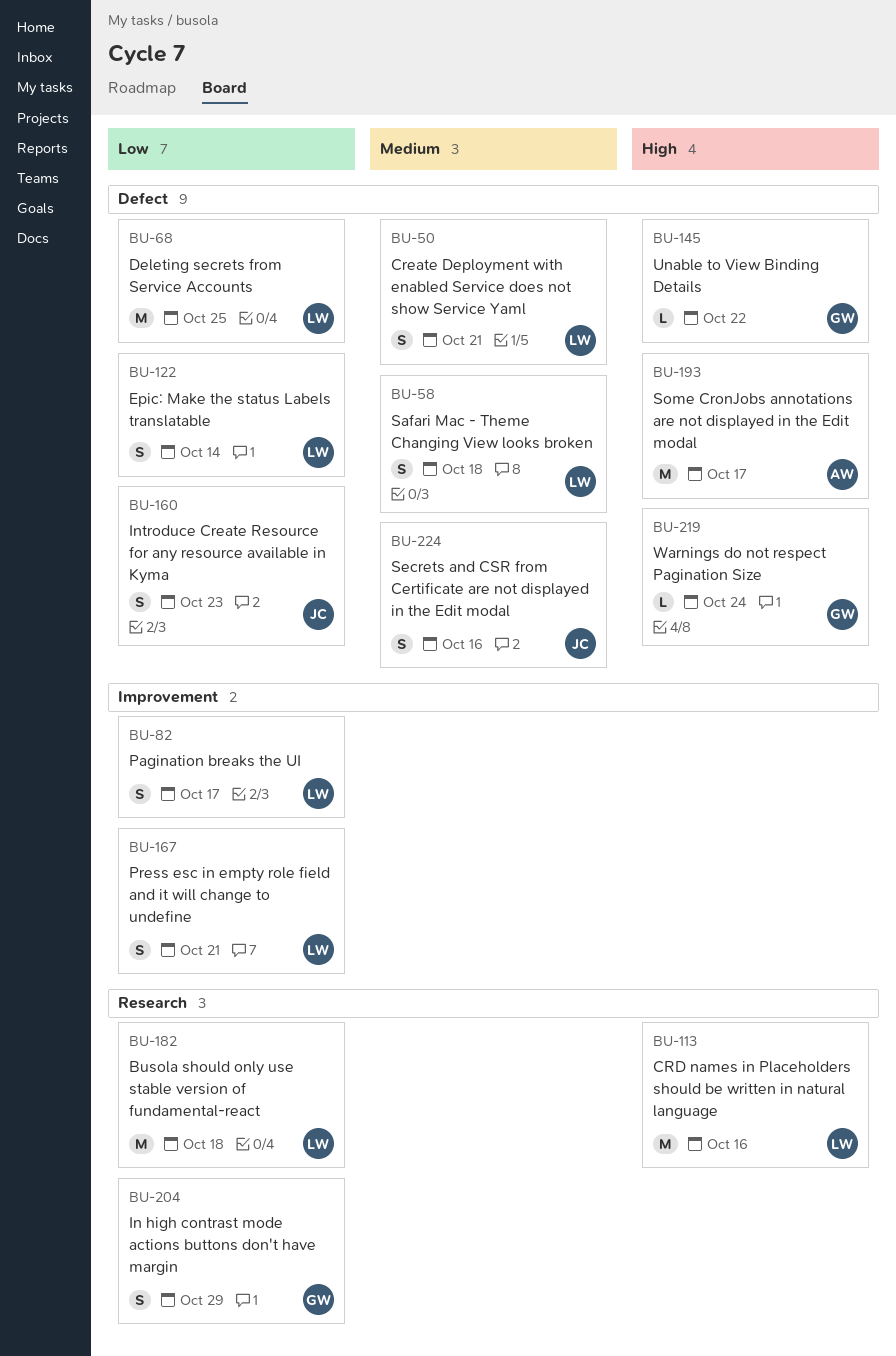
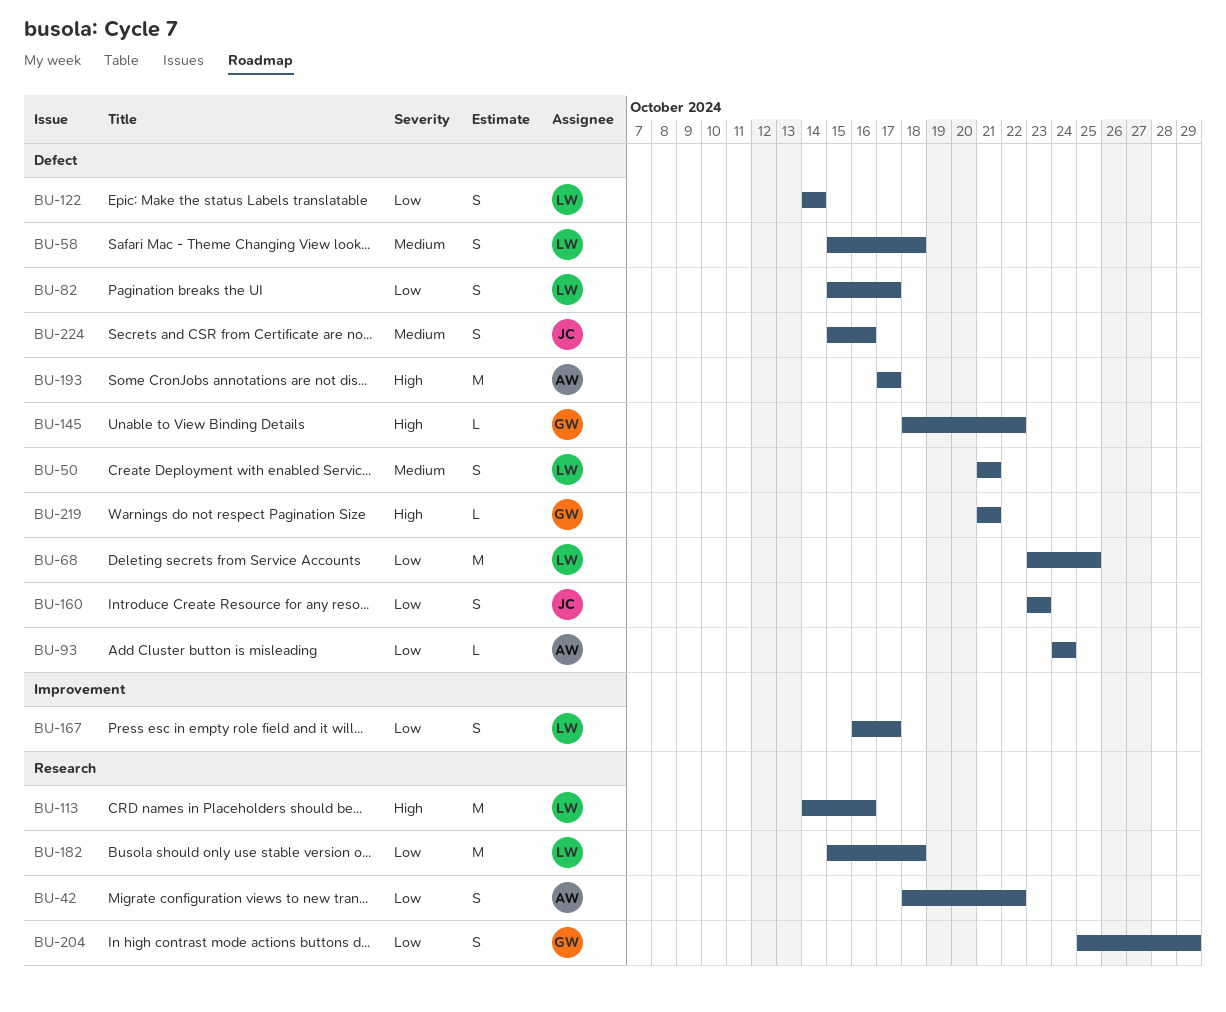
BU-42: none -> present
BU-82, label: Improvement -> Defect
BU-93: none -> present
BU-167, due: Oct 21 -> Oct 17
BU-219, due: Oct 24 -> Oct 21

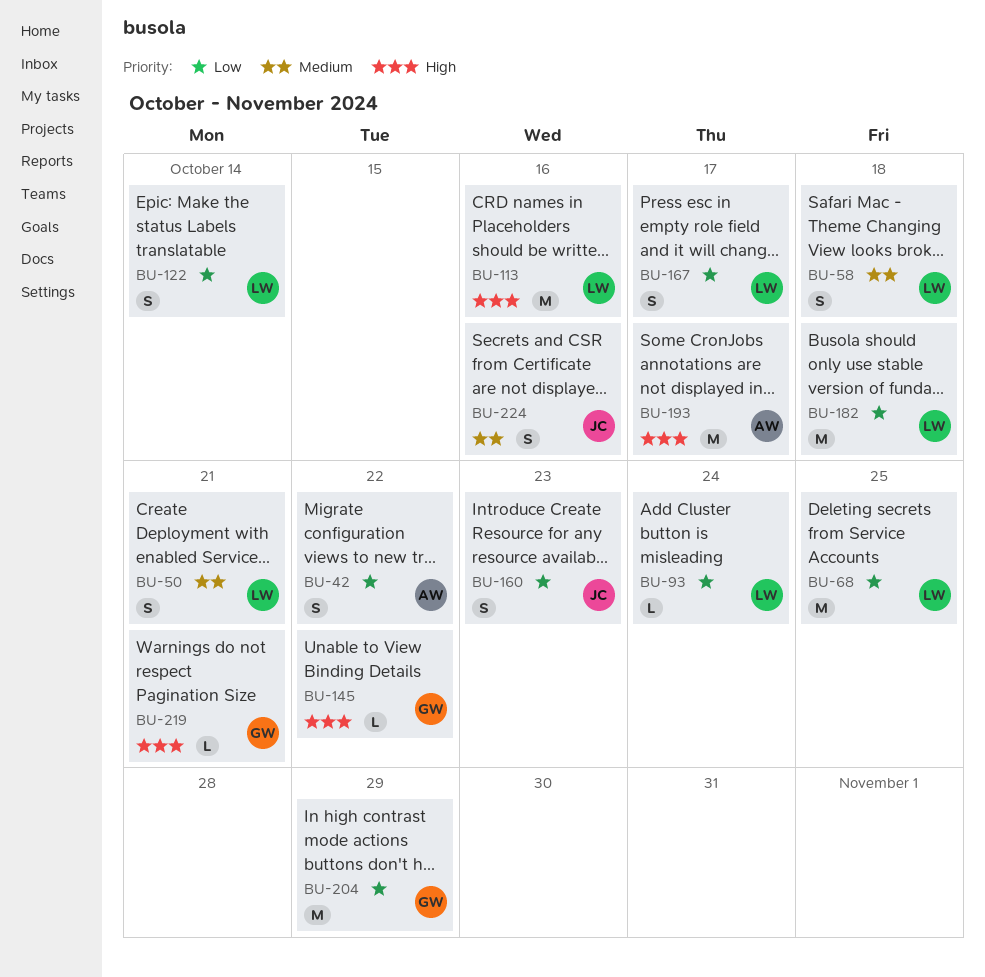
BU-82: present -> none
BU-93, owner: AW -> LW
BU-204, estimate: S -> M

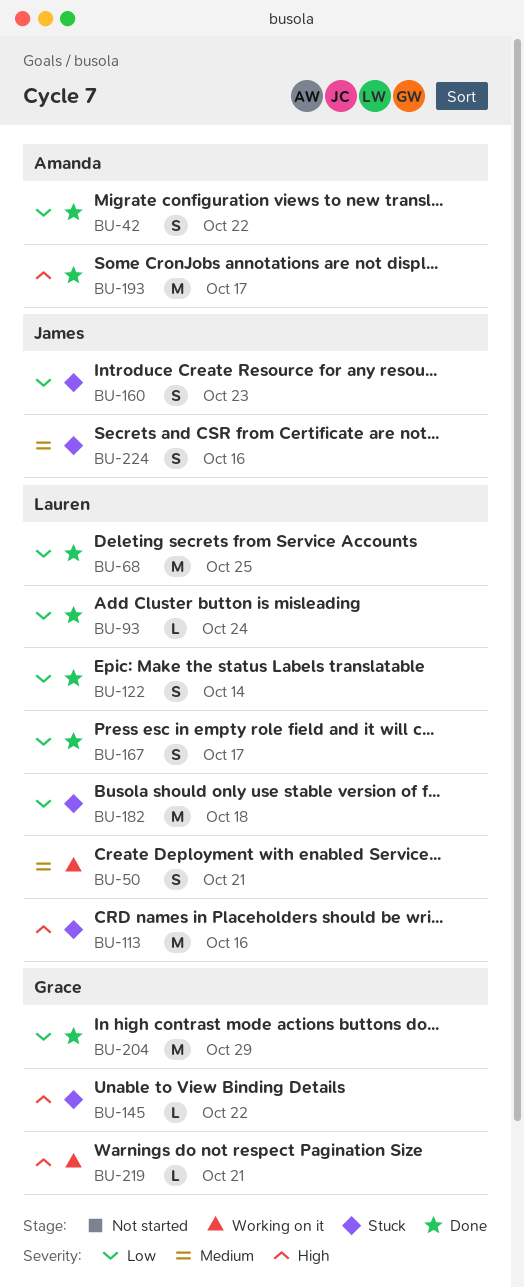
BU-58: present -> none

